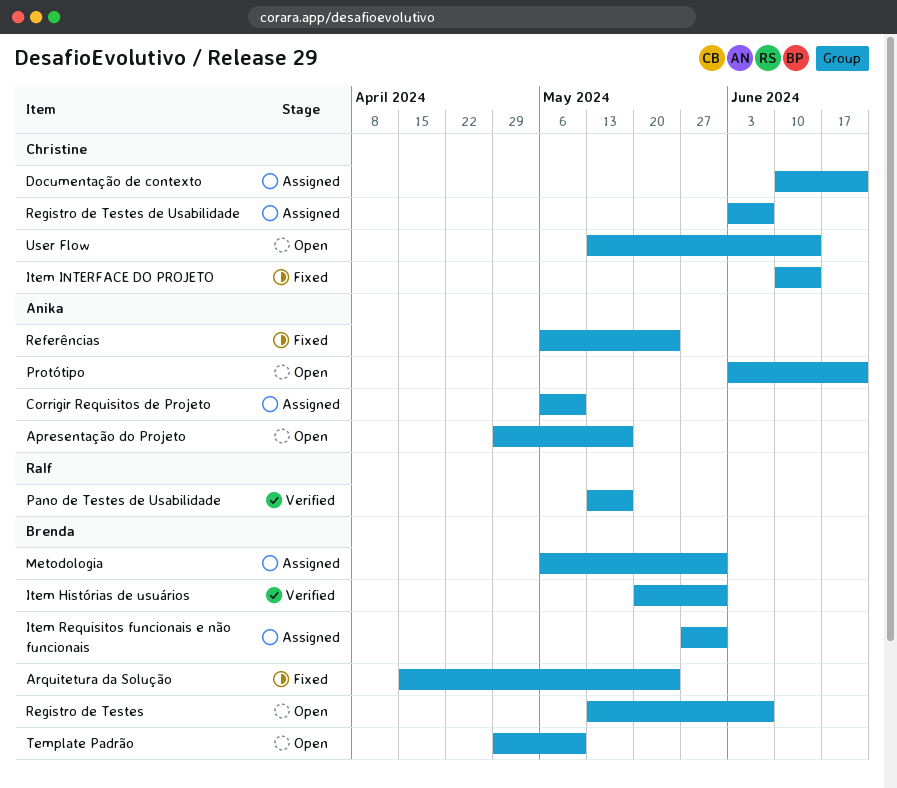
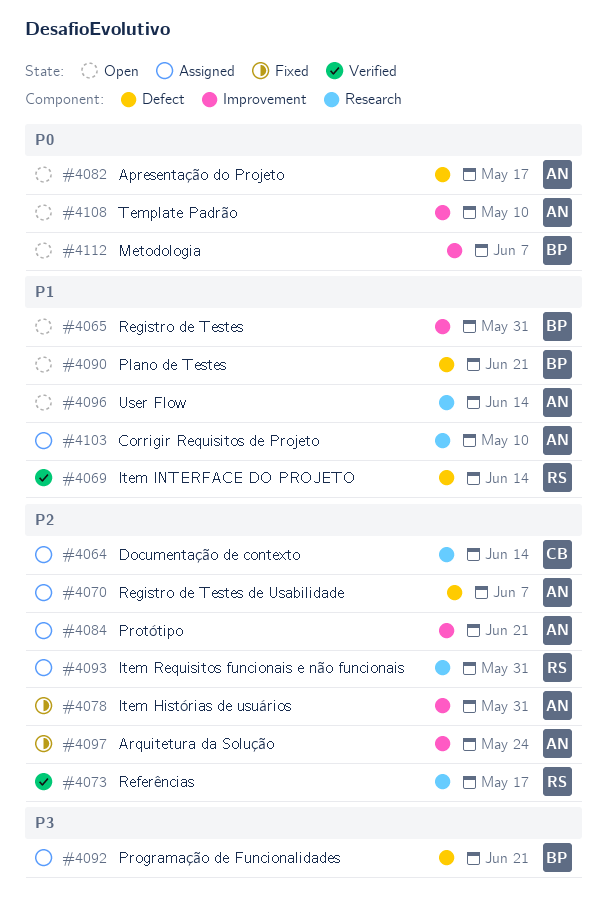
Arquitetura da Solução, owner: Brenda -> Anika
Documentação de contexto, due: Jun 21 -> Jun 14
Item Histórias de usuários, status: Verified -> Fixed
Item Histórias de usuários, owner: Brenda -> Anika
Item INTERFACE DO PROJETO, status: Fixed -> Verified
Item INTERFACE DO PROJETO, owner: Christine -> Ralf
Item Requisitos funcionais e não funcionais, owner: Brenda -> Ralf
Metodologia, status: Assigned -> Open
Metodologia, due: May 31 -> Jun 7
Pano de Testes de Usabilidade: present -> none
Plano de Testes: none -> present
Programação de Funcionalidades: none -> present
Protótipo, status: Open -> Assigned
Referências, status: Fixed -> Verified
Referências, owner: Anika -> Ralf
Referências, due: May 24 -> May 17
Registro de Testes, due: Jun 7 -> May 31
Registro de Testes de Usabilidade, owner: Christine -> Anika
Template Padrão, owner: Brenda -> Anika
User Flow, owner: Christine -> Anika

